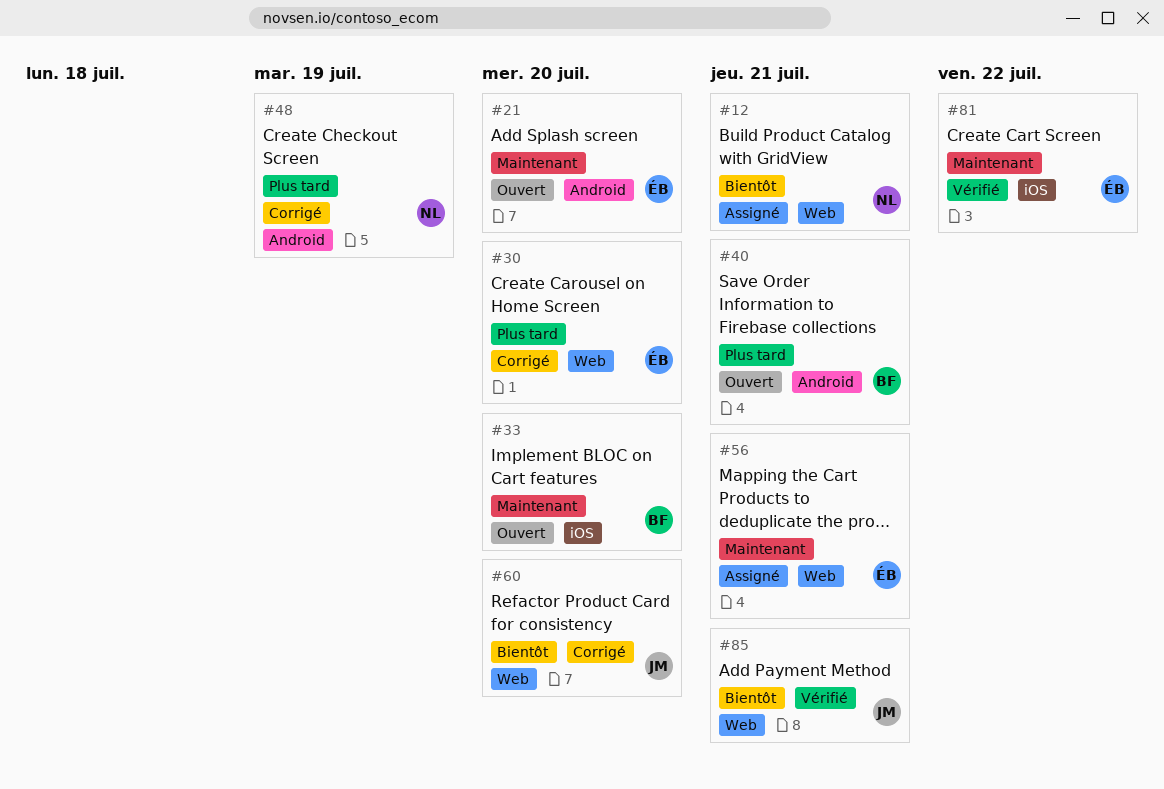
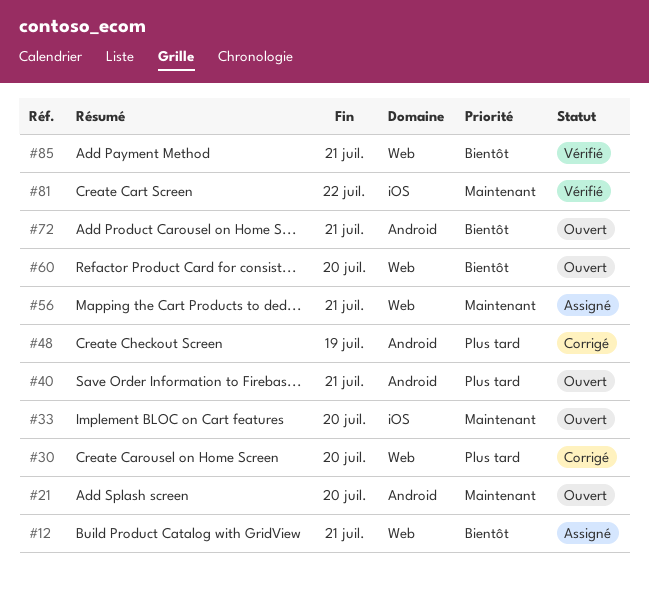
#60, status: Corrigé -> Ouvert
#72: none -> present

